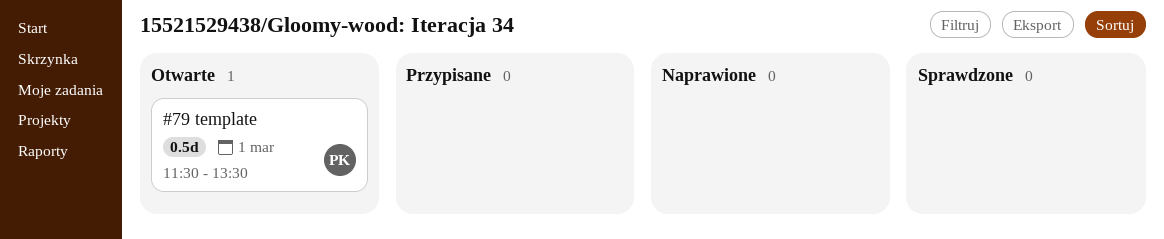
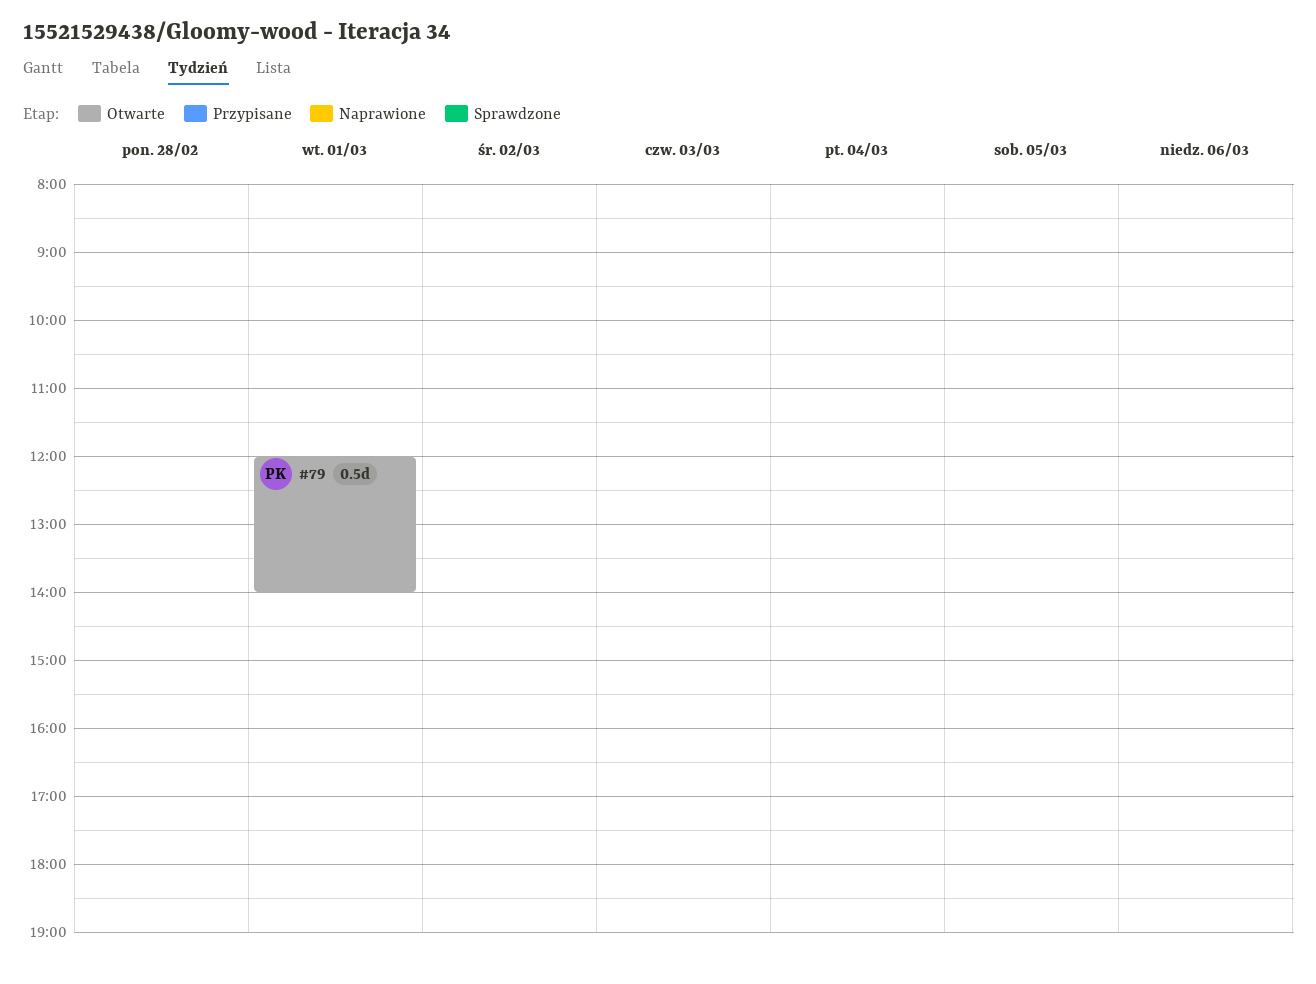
#79, begins: 11:30 -> 12:00
#79, ends: 13:30 -> 14:00

